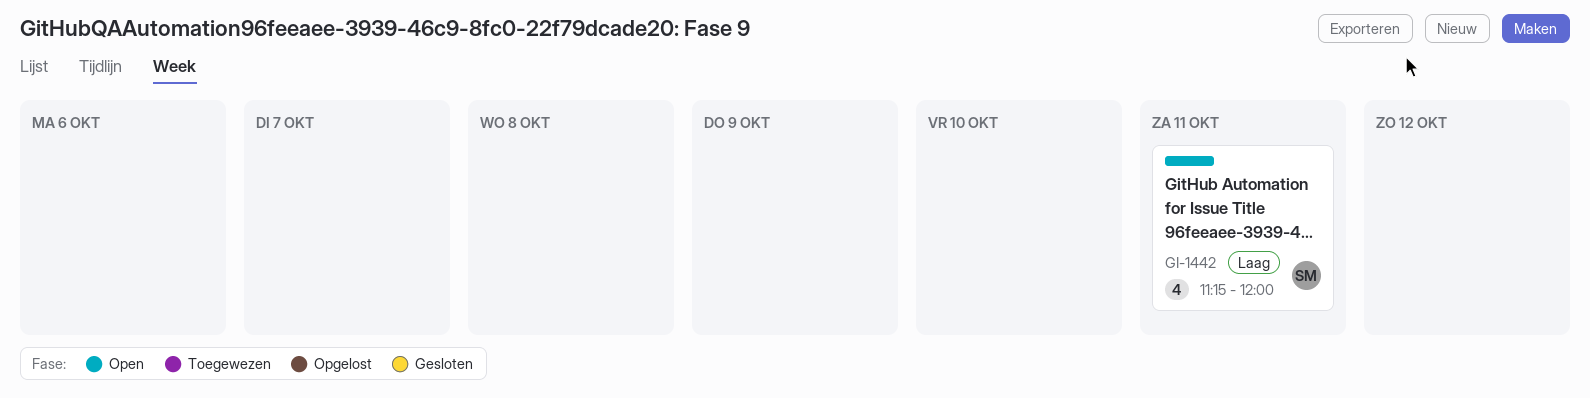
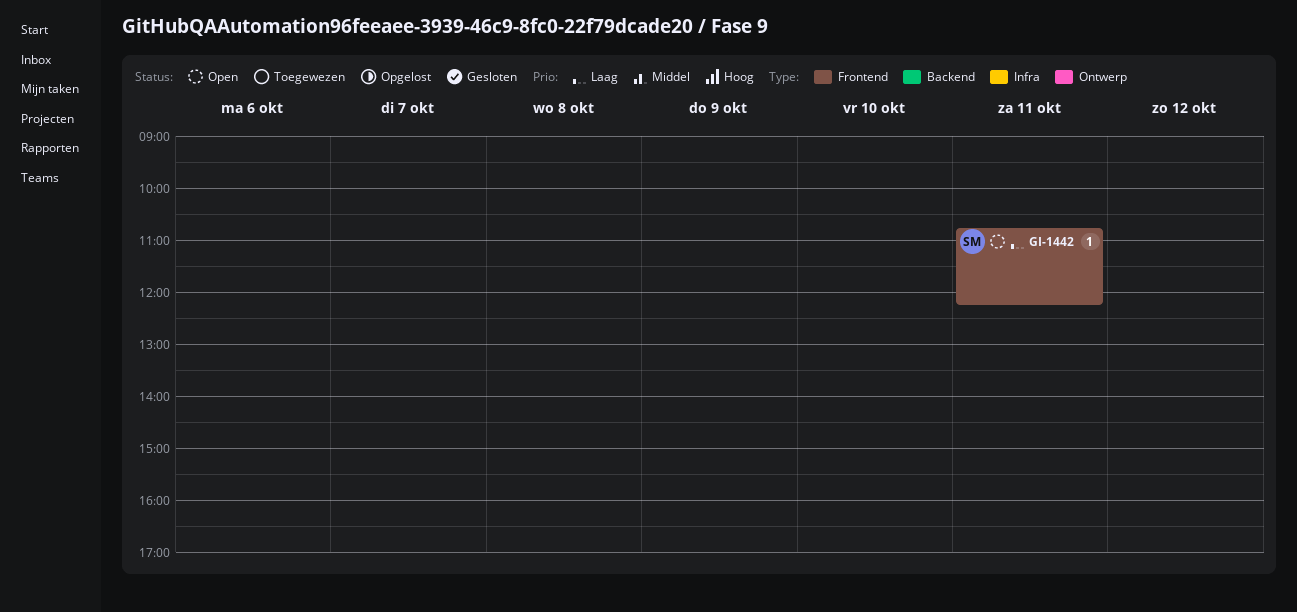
GI-1442, estimate: 4 -> 1
GI-1442, begins: 11:15 -> 10:45
GI-1442, ends: 12:00 -> 12:15

